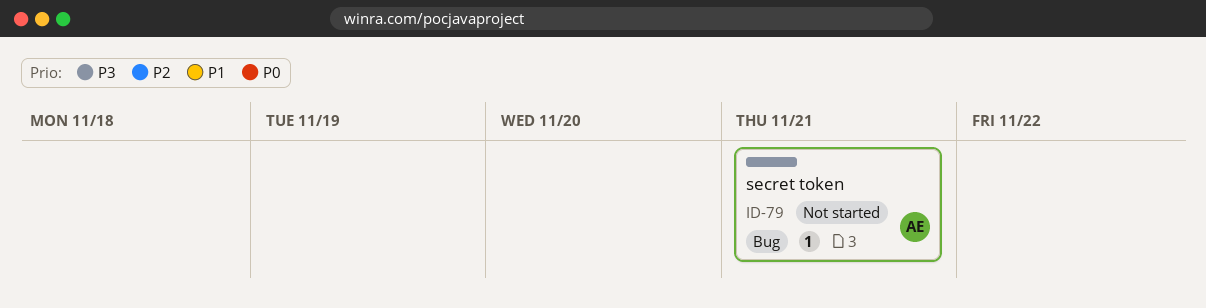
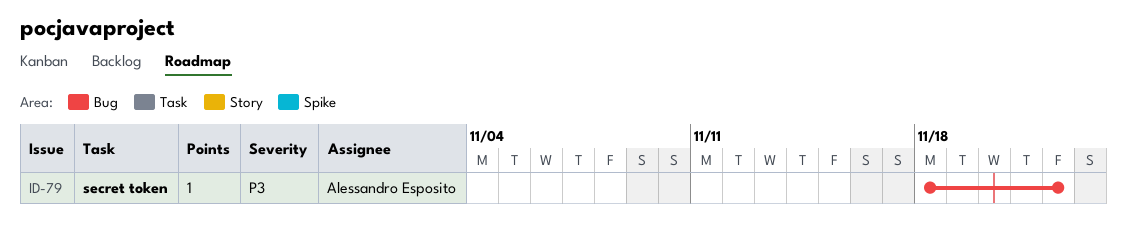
ID-79, due: Nov 21 -> Nov 22

